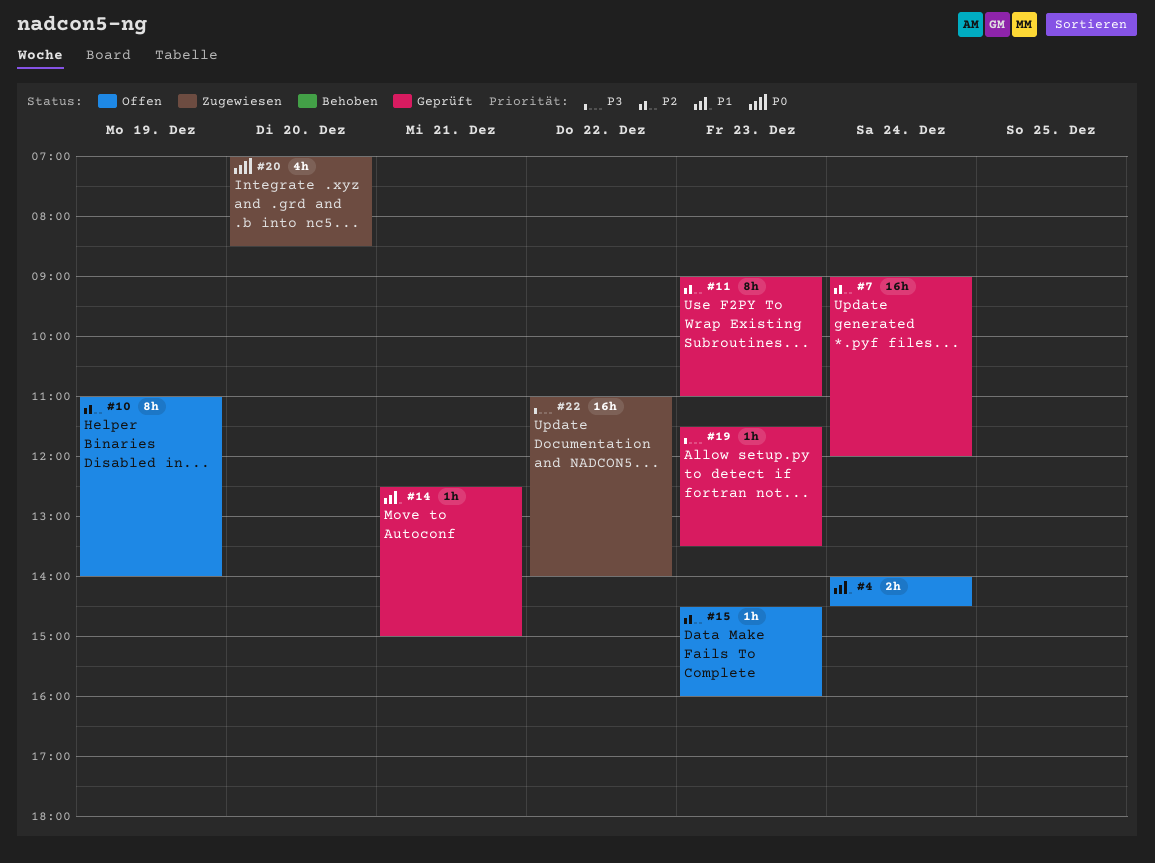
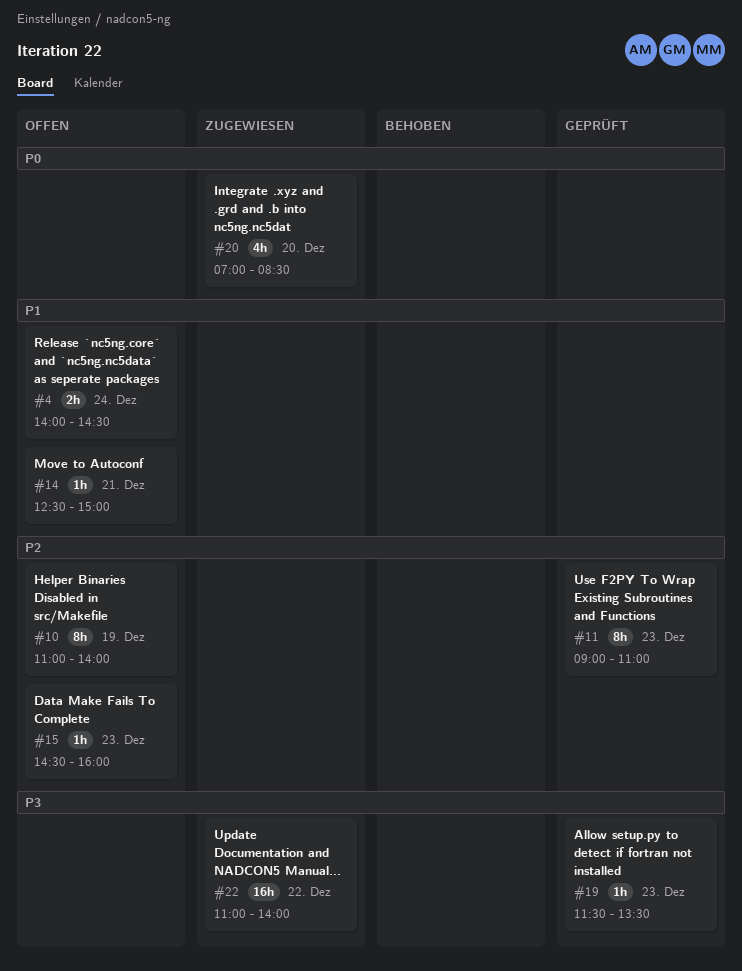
#7: present -> none
#14, status: Geprüft -> Offen

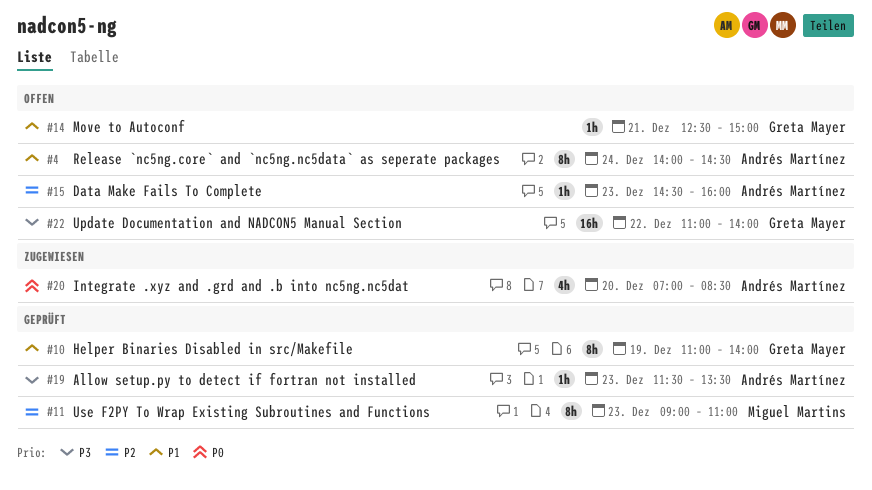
#4, estimate: 2h -> 8h
#10, status: Offen -> Geprüft
#10, priority: P2 -> P1
#22, status: Zugewiesen -> Offen

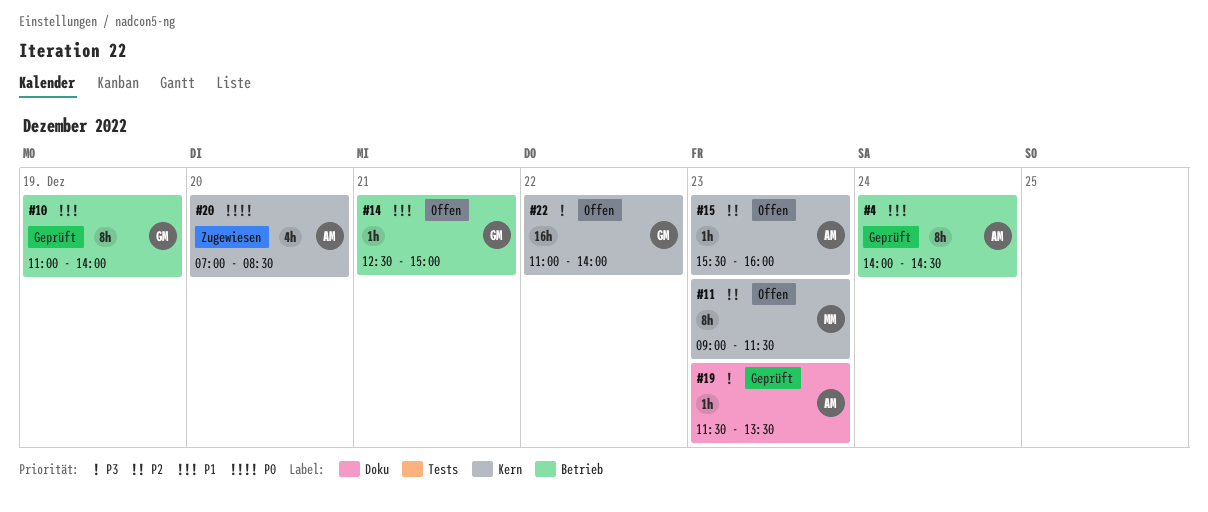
#4, status: Offen -> Geprüft
#11, status: Geprüft -> Offen
#11, ends: 11:00 -> 11:30
#15, begins: 14:30 -> 15:30

